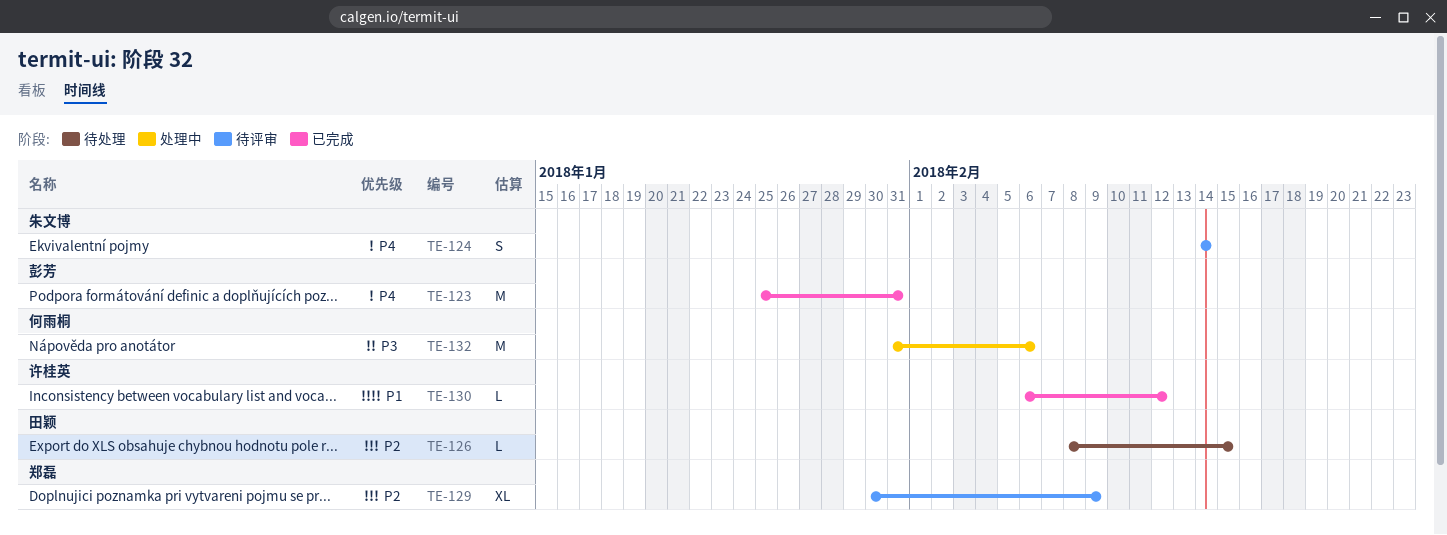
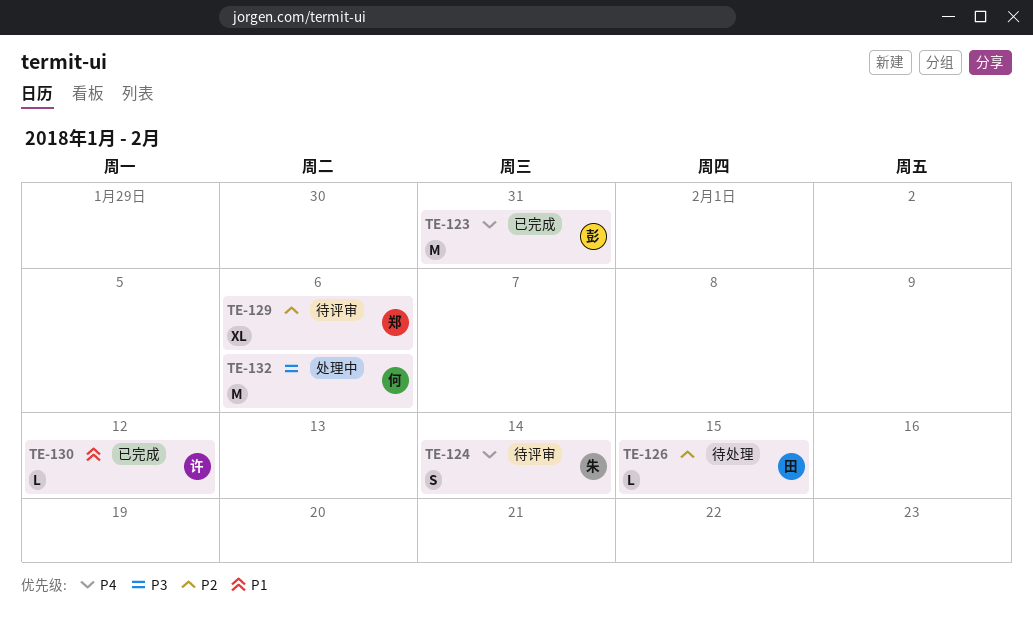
TE-129, due: Feb 9 -> Feb 6

